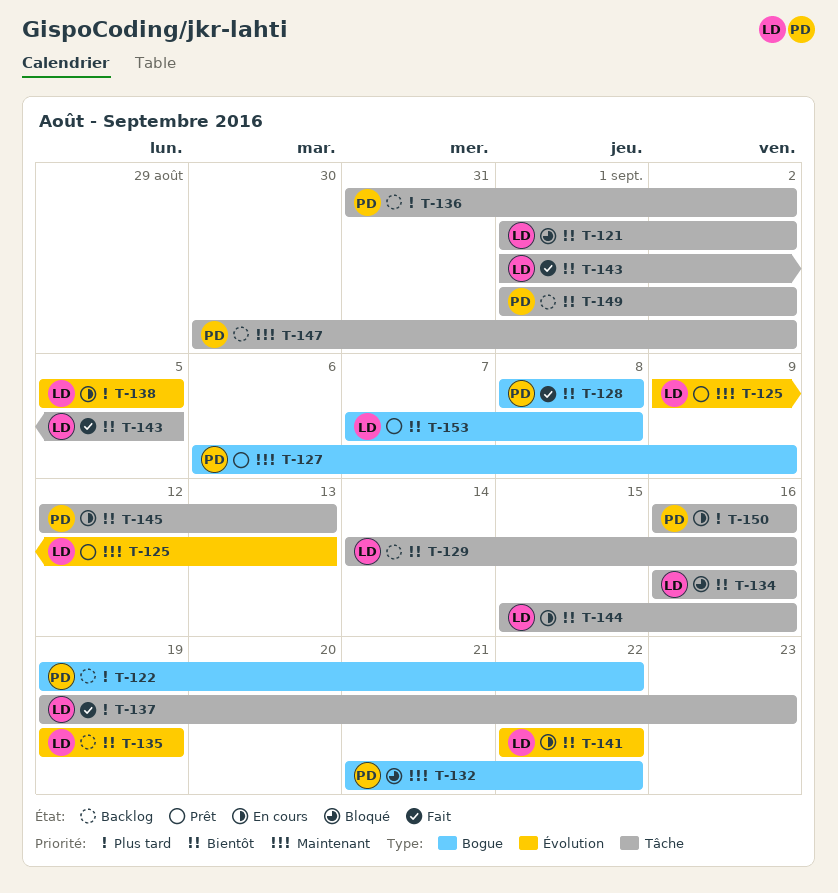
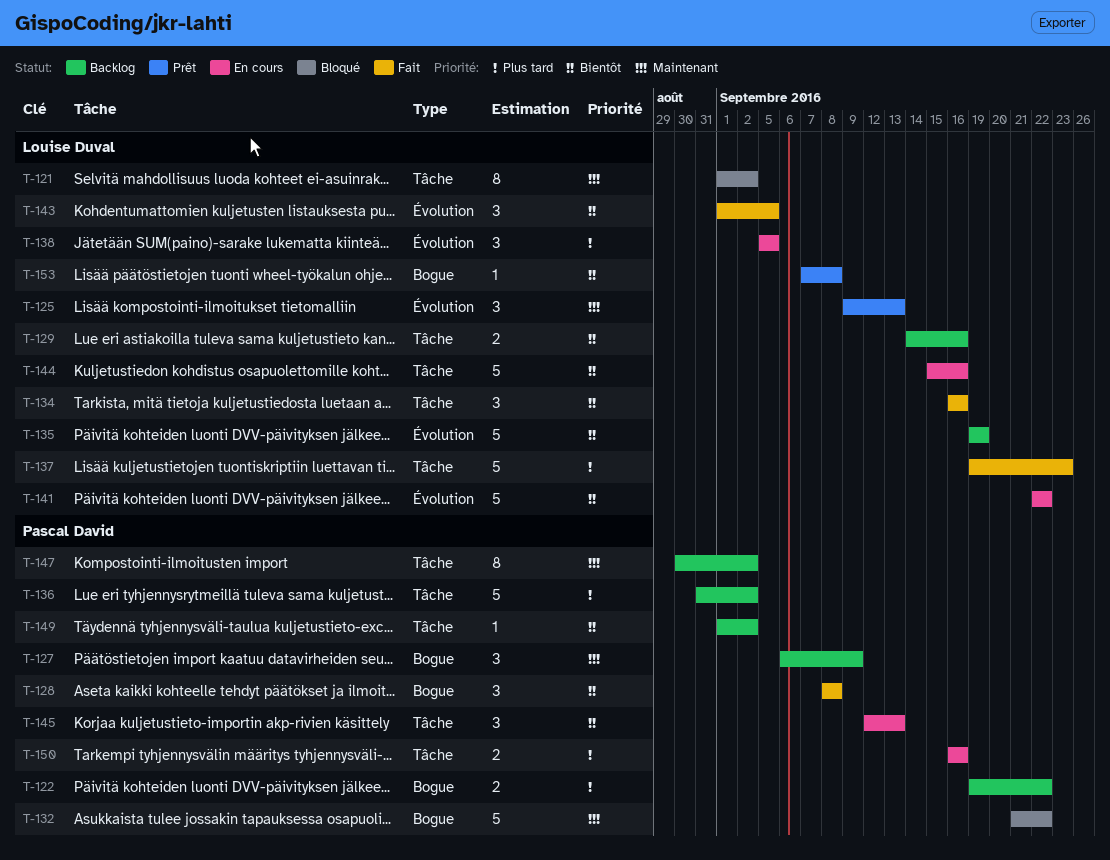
T-121, priority: Bientôt -> Maintenant
T-127, status: Prêt -> Backlog
T-134, status: Bloqué -> Fait
T-143, label: Tâche -> Évolution

